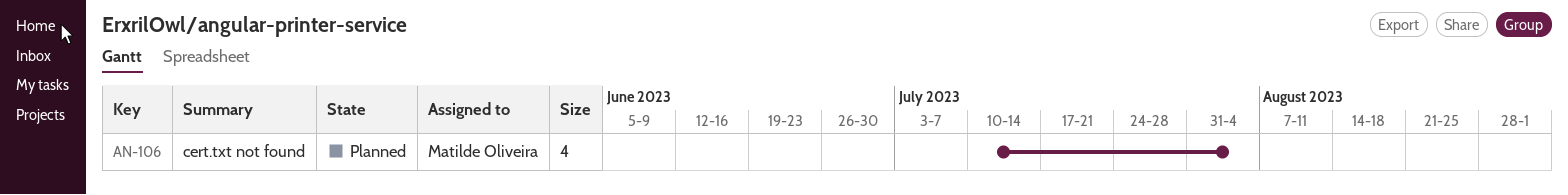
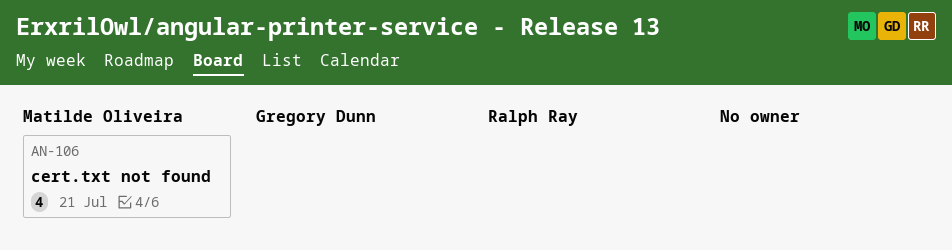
AN-106, due: Aug 4 -> Jul 21

